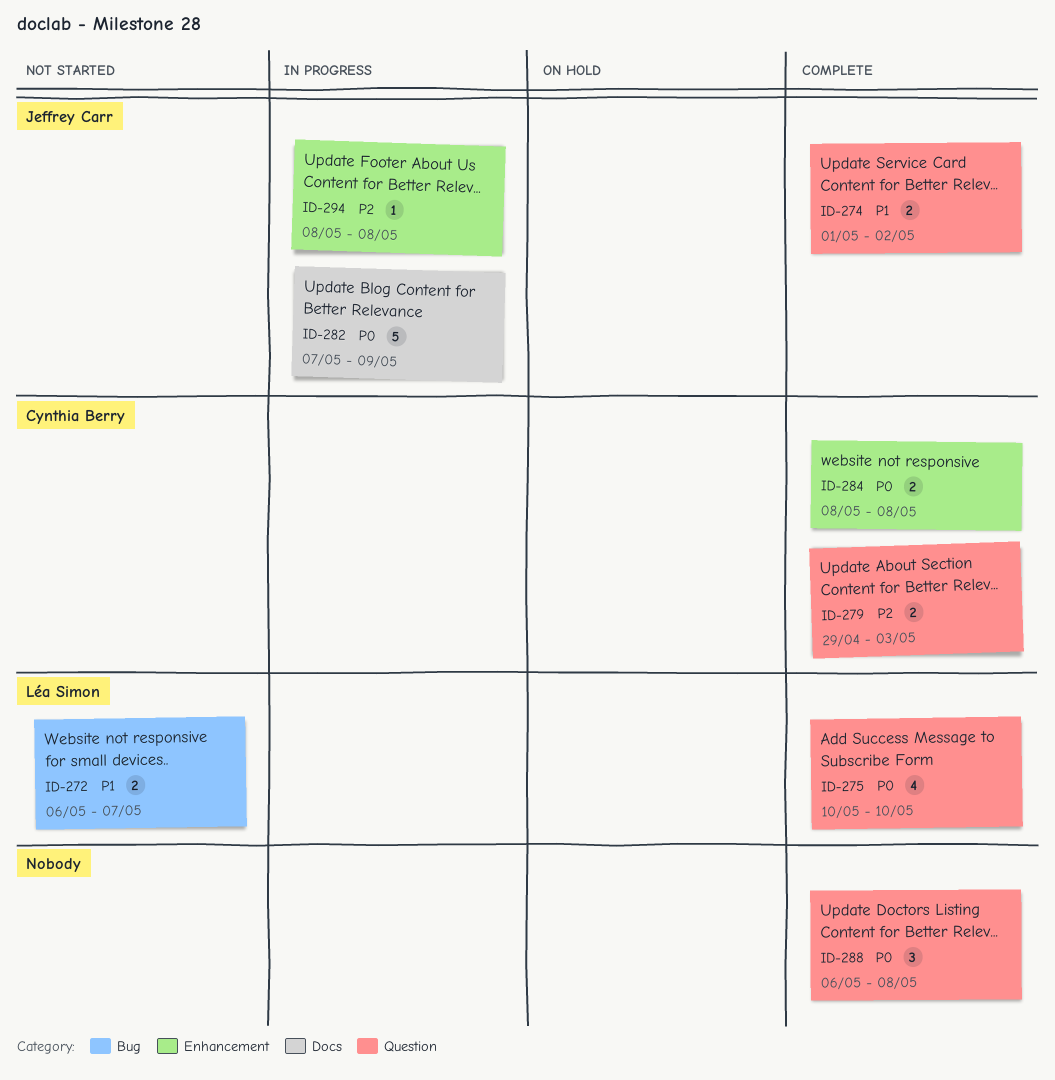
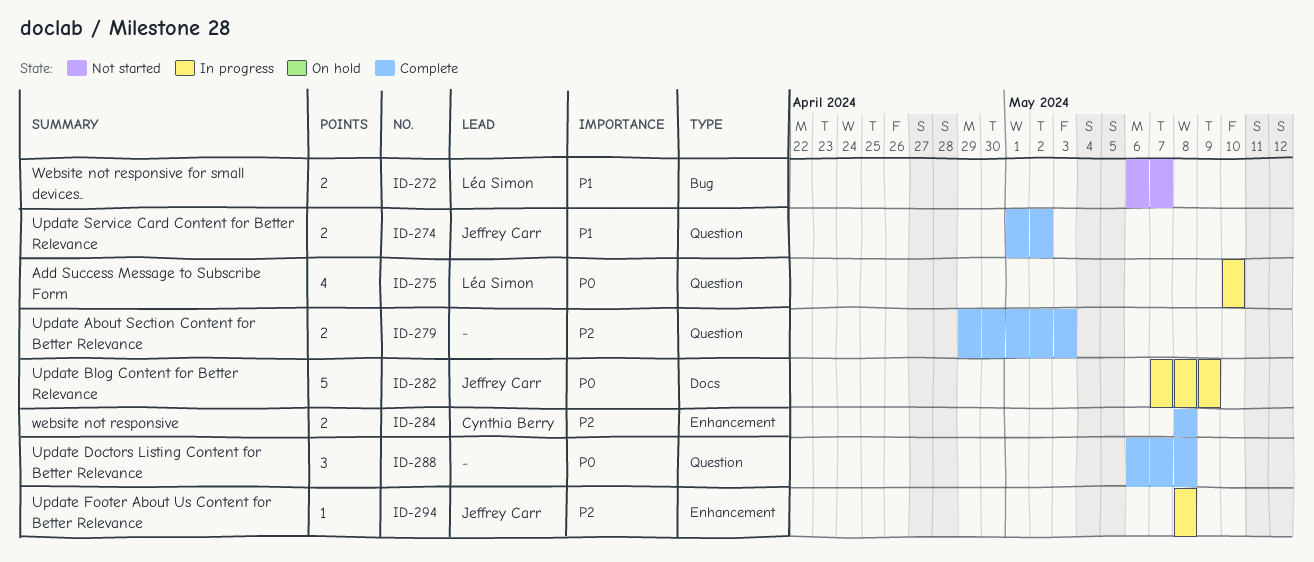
ID-275, status: Complete -> In progress
ID-279, owner: Cynthia Berry -> none
ID-284, priority: P0 -> P2

